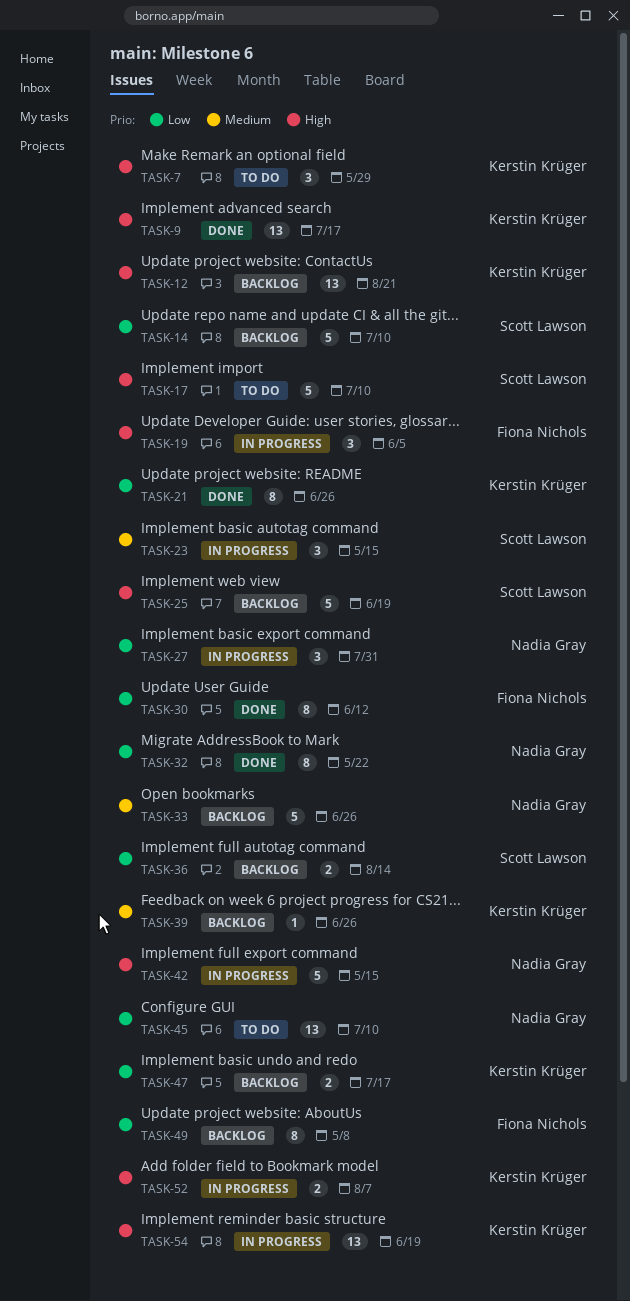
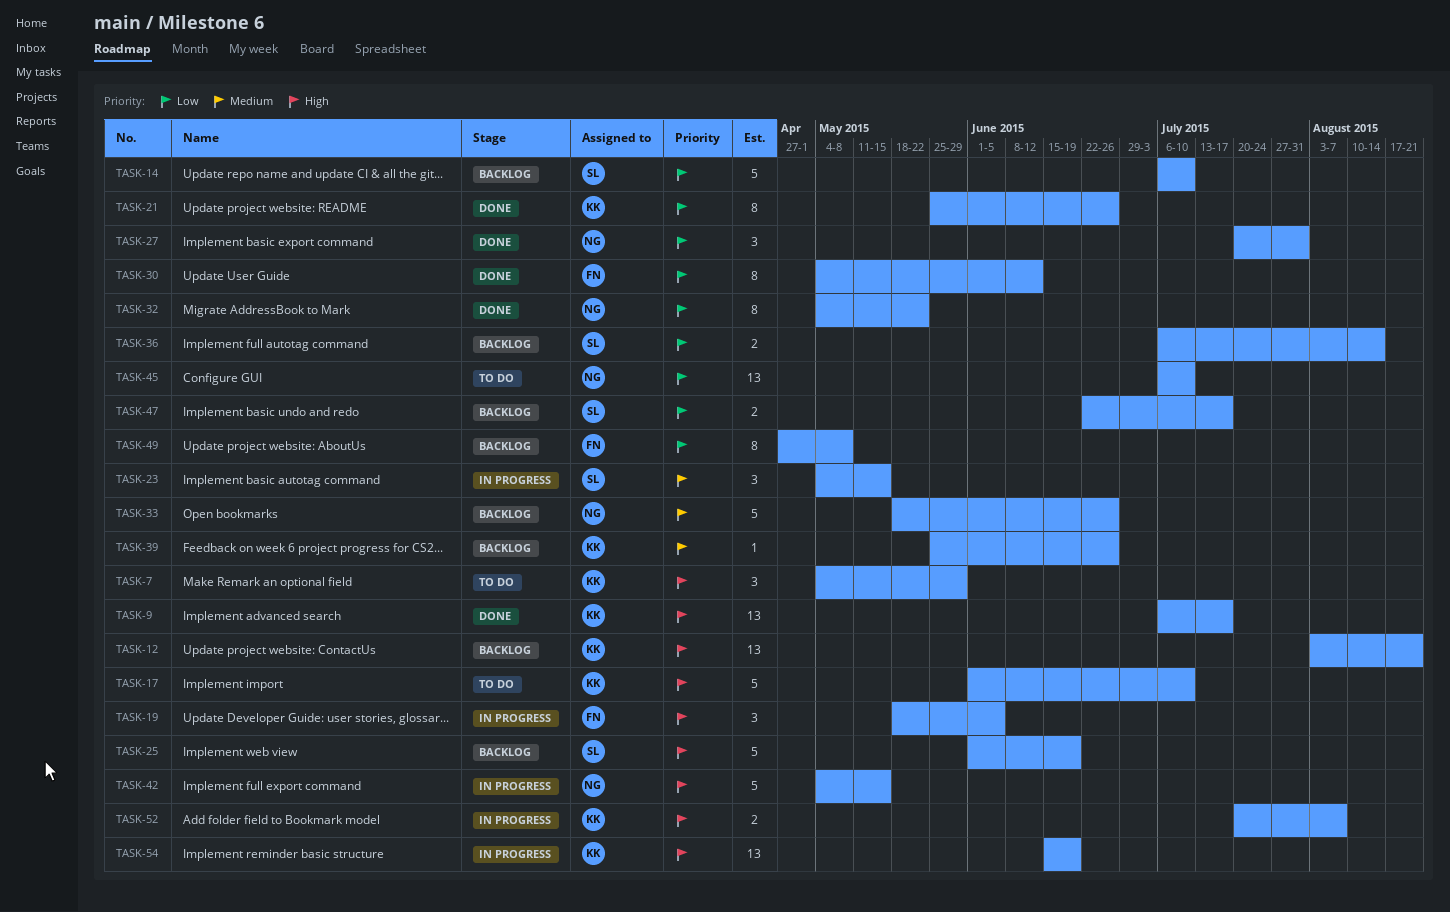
TASK-17, owner: Scott Lawson -> Kerstin Krüger
TASK-27, status: In progress -> Done
TASK-47, owner: Kerstin Krüger -> Scott Lawson

